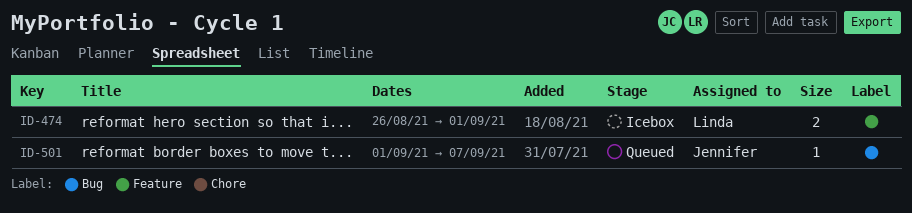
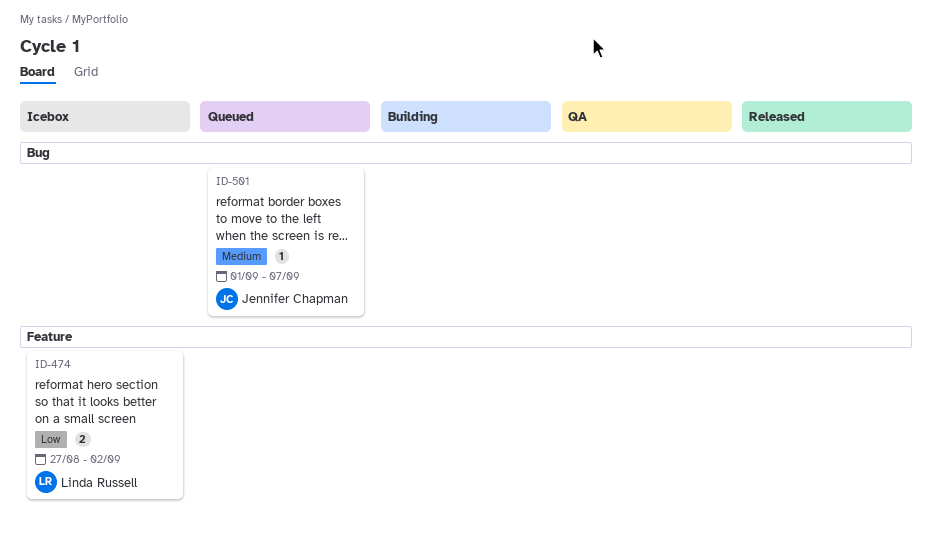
ID-474, start: Aug 26 -> Aug 27
ID-474, due: Sep 1 -> Sep 2

